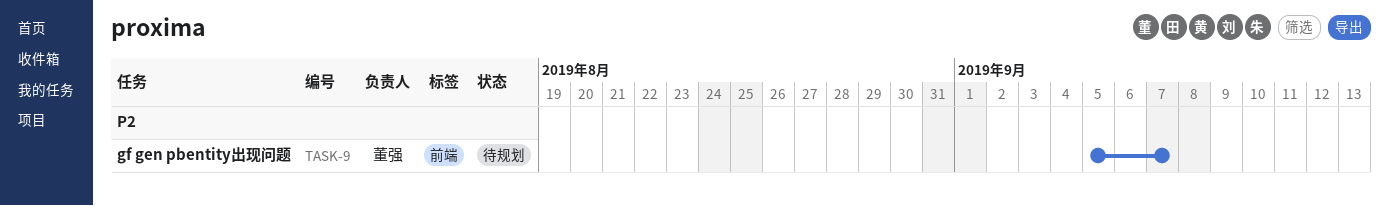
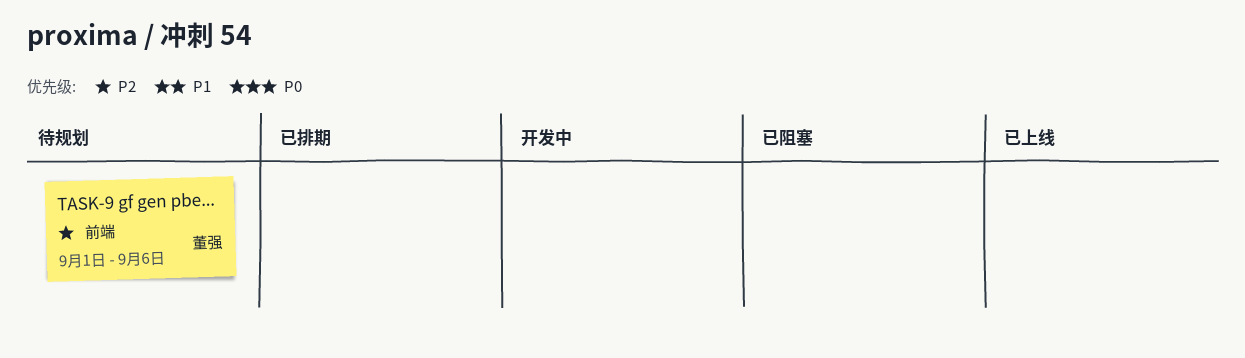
TASK-9, start: Sep 5 -> Sep 1
TASK-9, due: Sep 7 -> Sep 6

